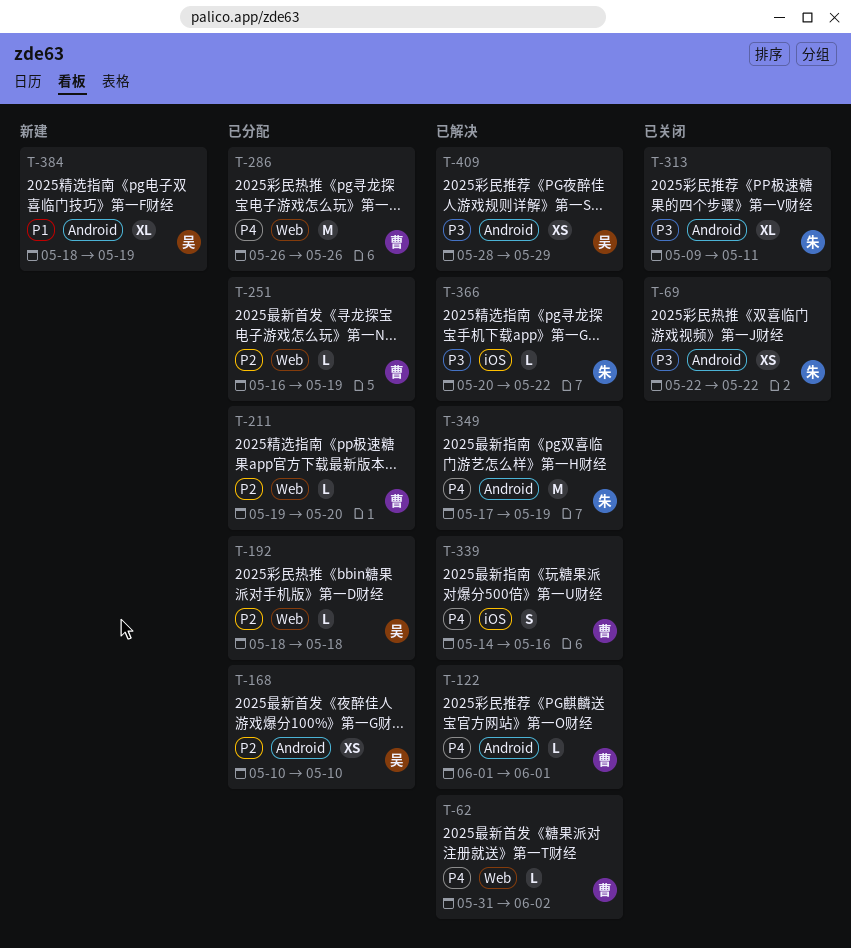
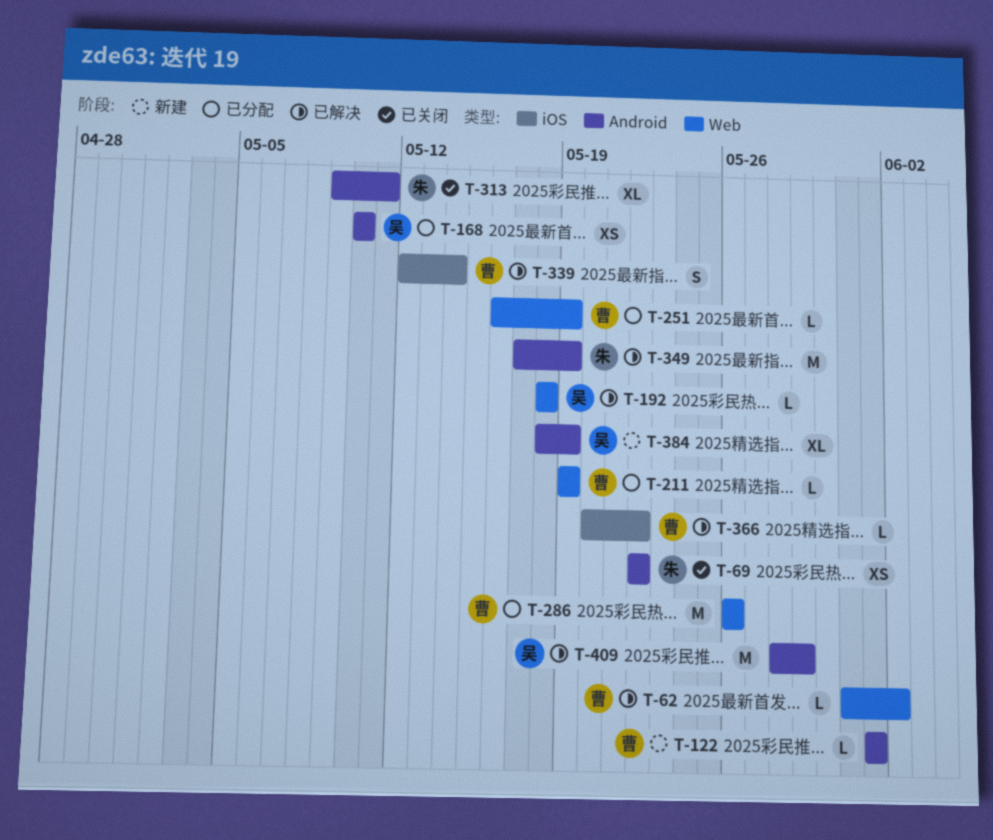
T-122, status: 已解决 -> 新建
T-192, status: 已分配 -> 已解决
T-211, due: May 20 -> May 19
T-339, start: May 14 -> May 12
T-339, due: May 16 -> May 14
T-366, owner: 朱 -> 曹
T-409, estimate: XS -> M

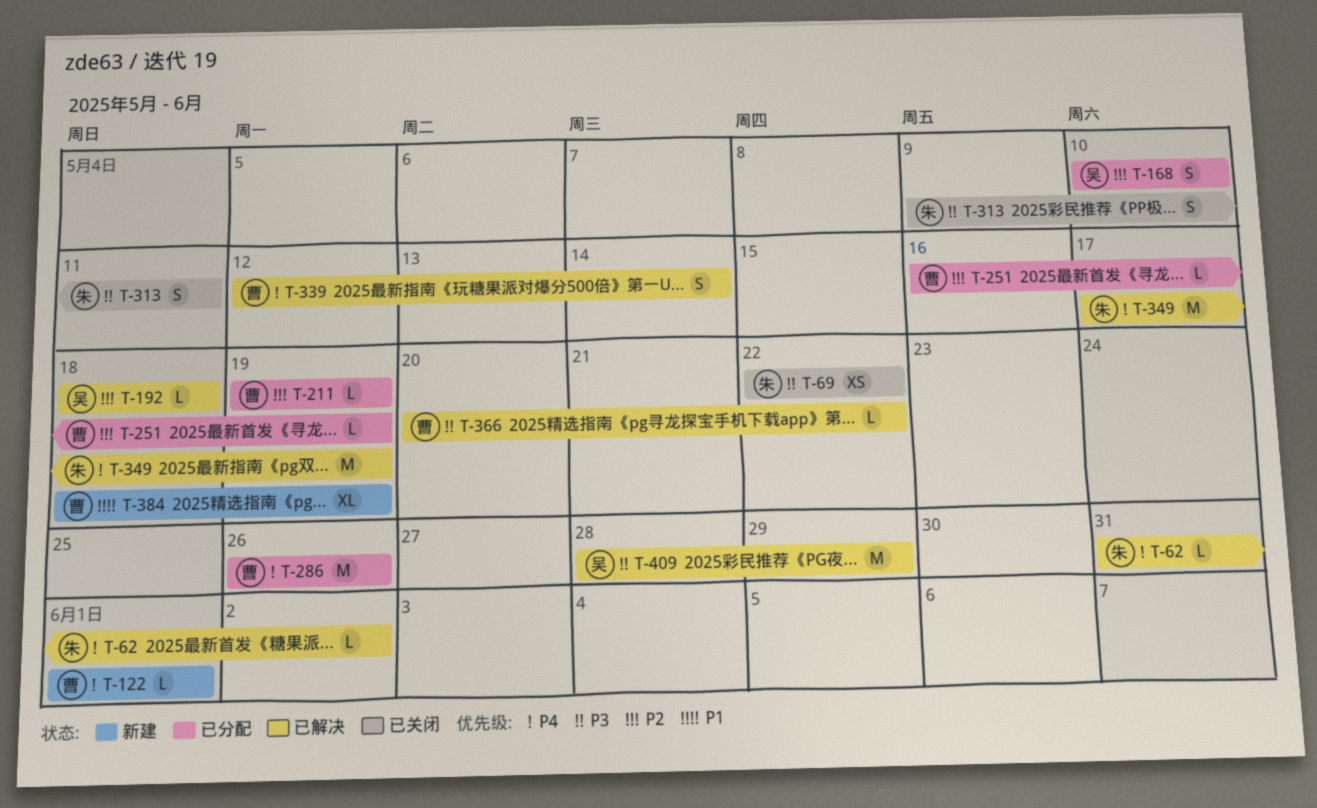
T-62, owner: 曹 -> 朱
T-168, estimate: XS -> S
T-313, estimate: XL -> S
T-384, owner: 吴 -> 曹

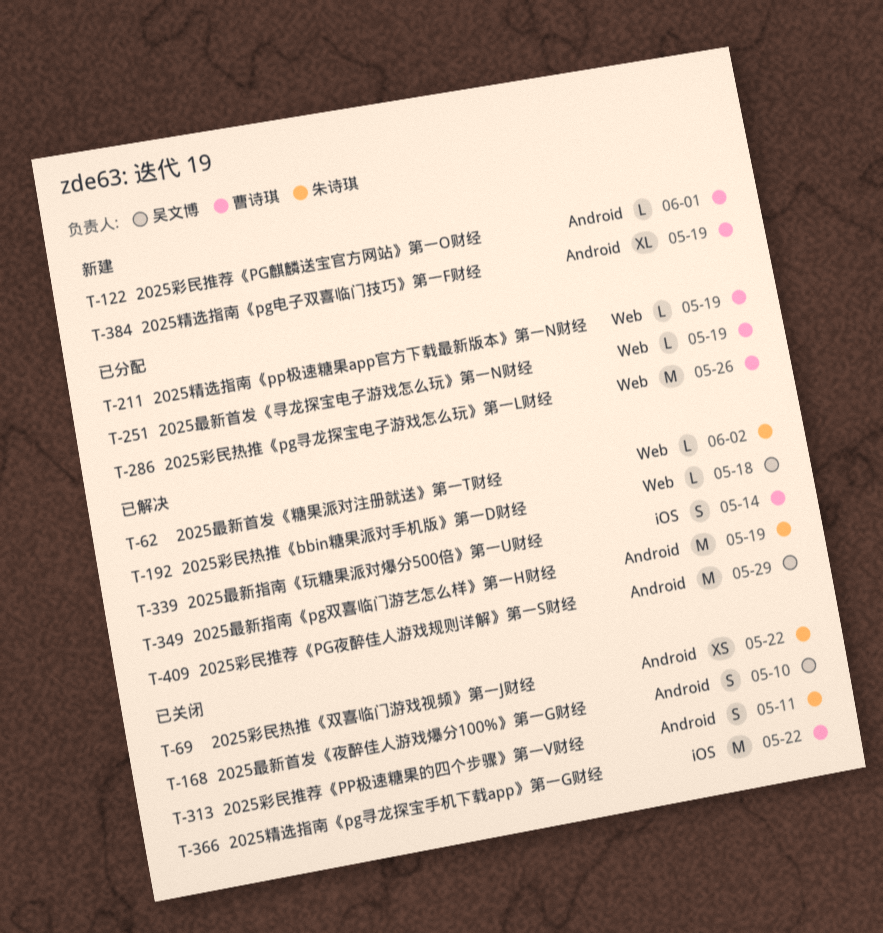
T-168, status: 已分配 -> 已关闭
T-366, status: 已解决 -> 已关闭
T-366, estimate: L -> M

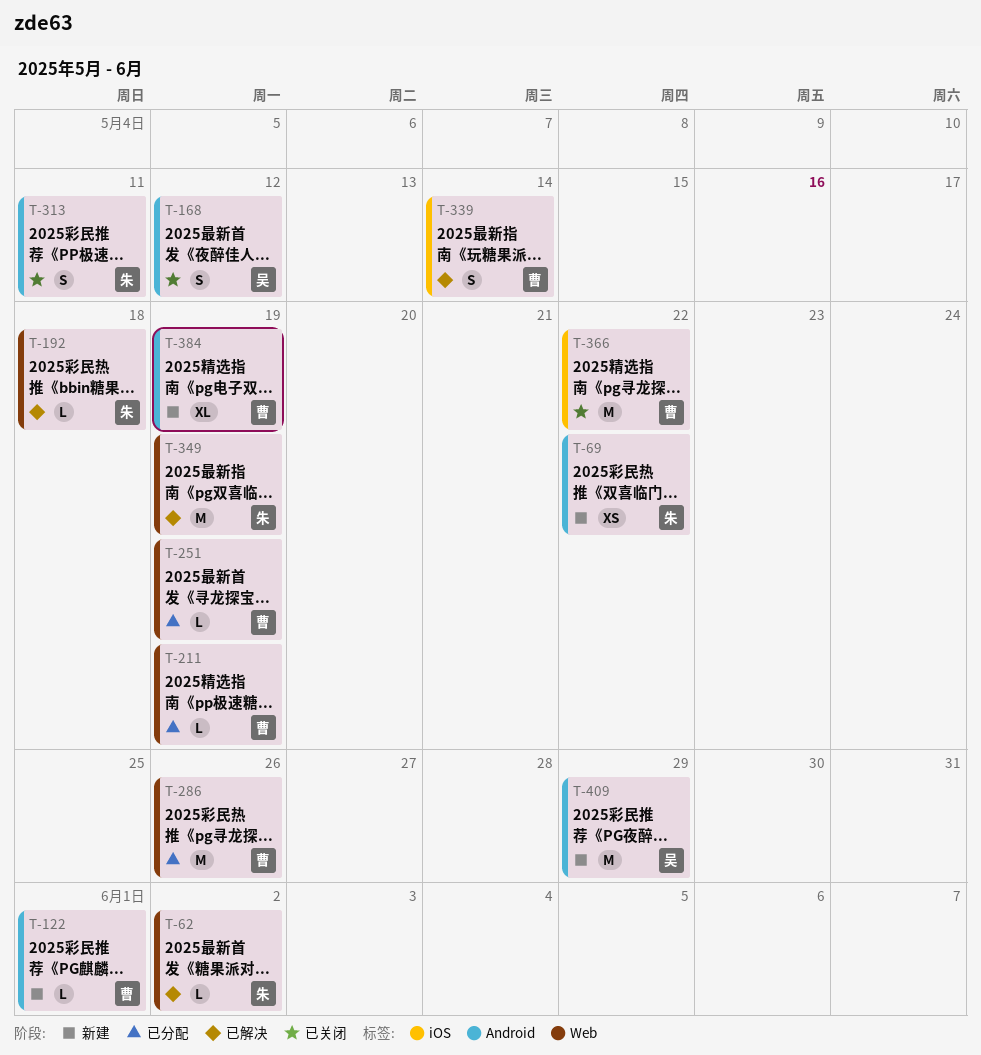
T-69, status: 已关闭 -> 新建
T-168, due: May 10 -> May 12
T-192, owner: 吴文博 -> 朱诗琪
T-349, label: Android -> Web
T-409, status: 已解决 -> 新建

